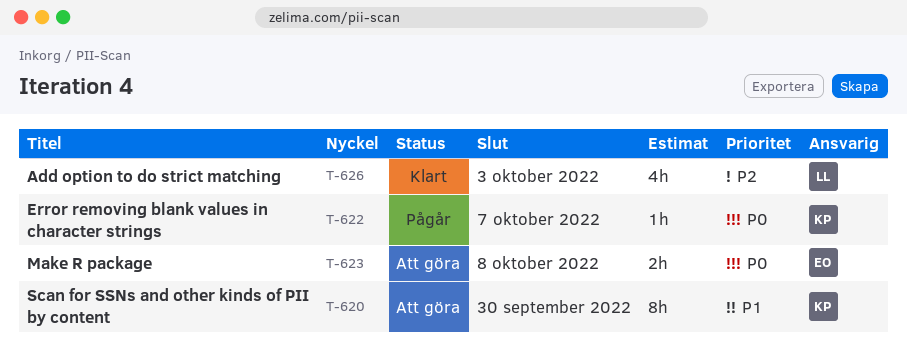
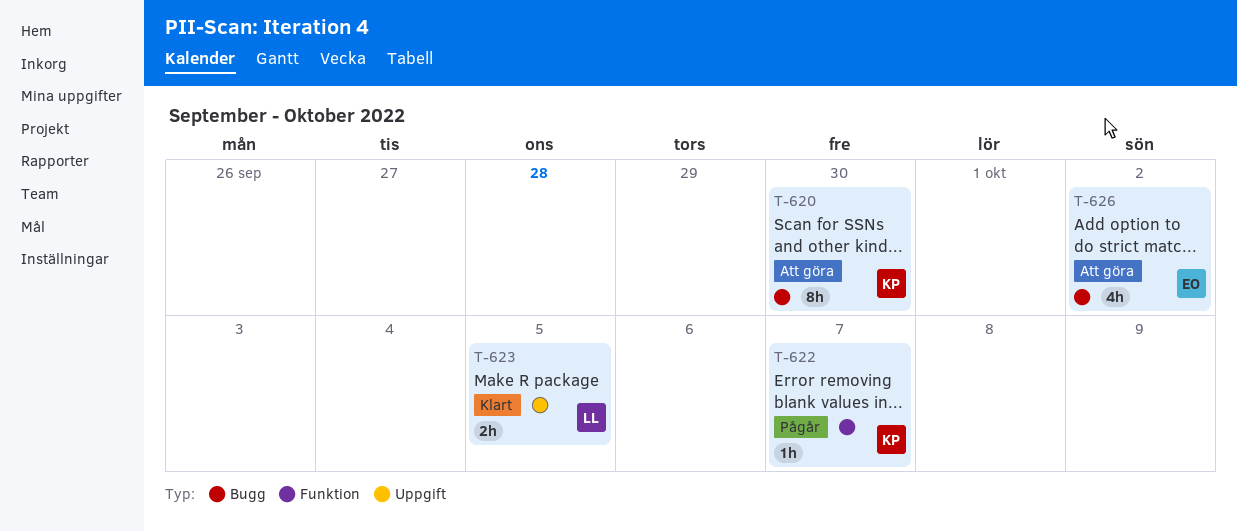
T-623, status: Att göra -> Klart
T-623, owner: EO -> LL
T-623, due: Oct 8 -> Oct 5
T-626, status: Klart -> Att göra
T-626, owner: LL -> EO
T-626, due: Oct 3 -> Oct 2

